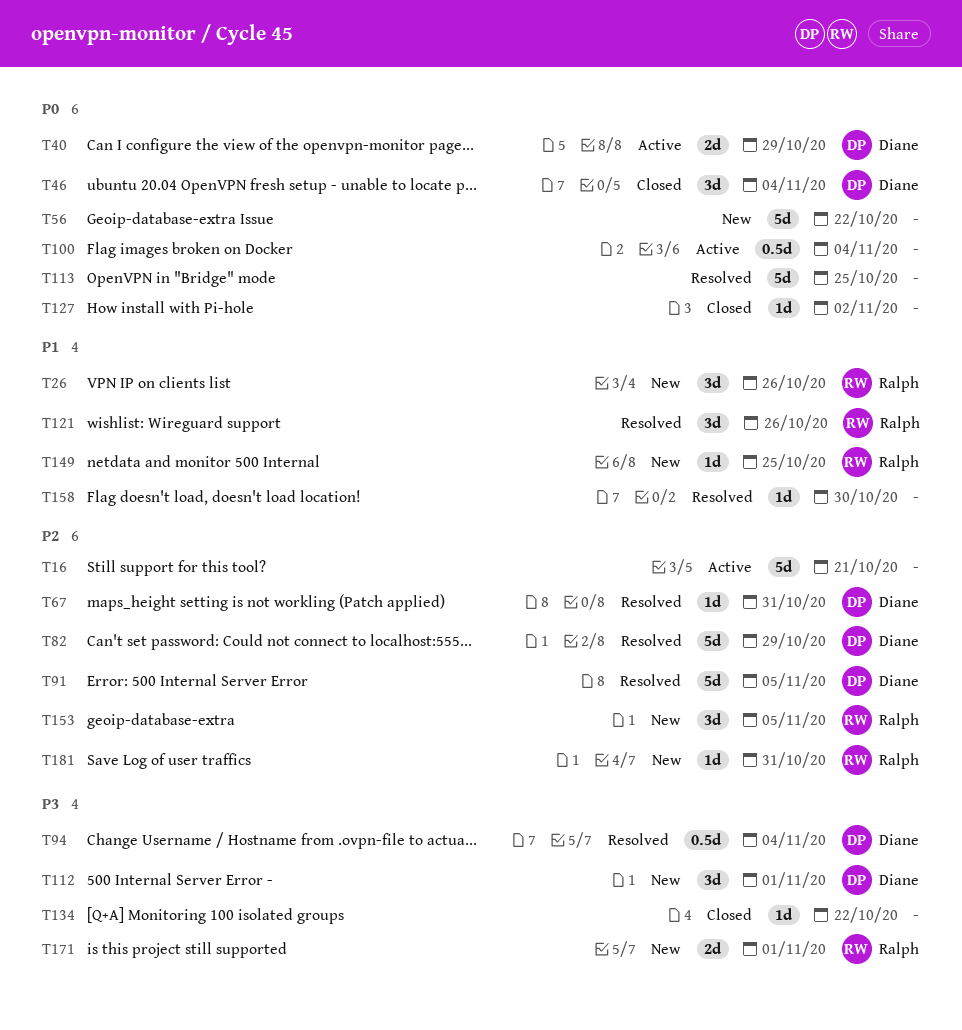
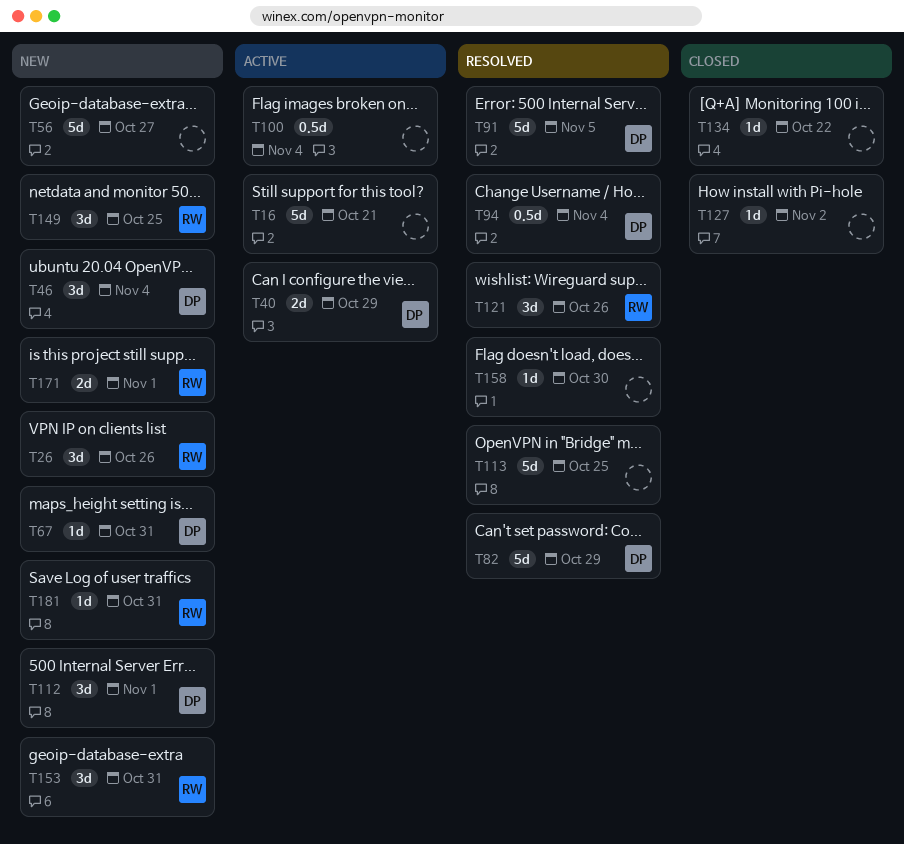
T46, status: Closed -> New
T56, due: Oct 22 -> Oct 27
T67, status: Resolved -> New
T149, estimate: 1d -> 3d
T153, due: Nov 5 -> Oct 31

